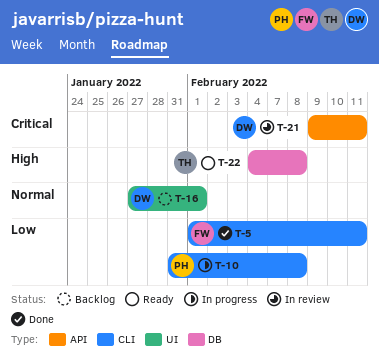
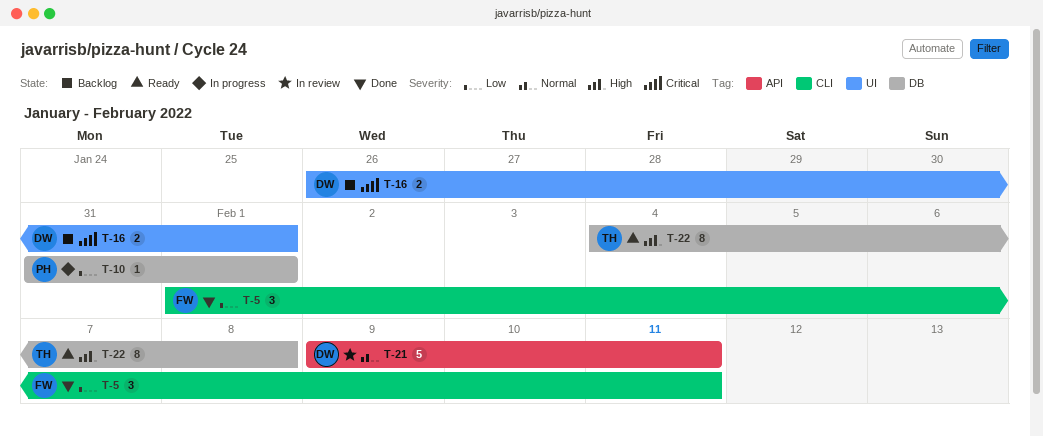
T-10, label: CLI -> DB
T-10, due: Feb 8 -> Feb 1
T-16, priority: Normal -> Critical
T-16, start: Jan 27 -> Jan 26
T-21, priority: Critical -> Normal

